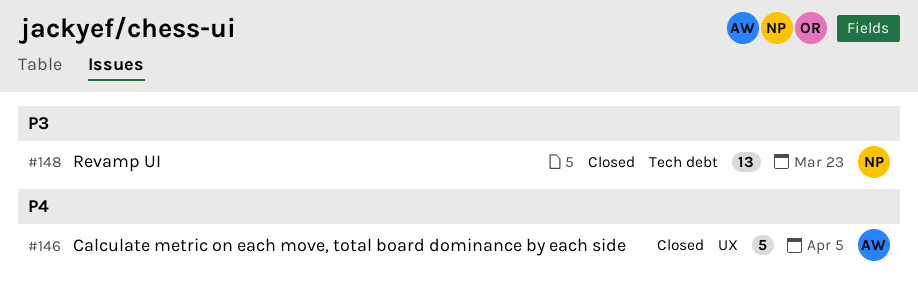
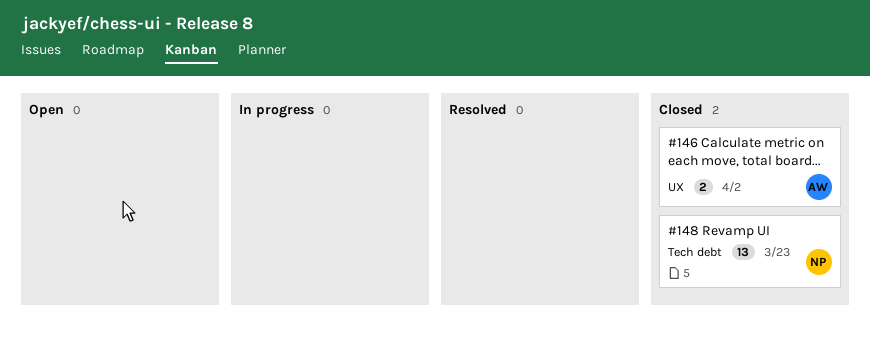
#146, estimate: 5 -> 2
#146, due: Apr 5 -> Apr 2

